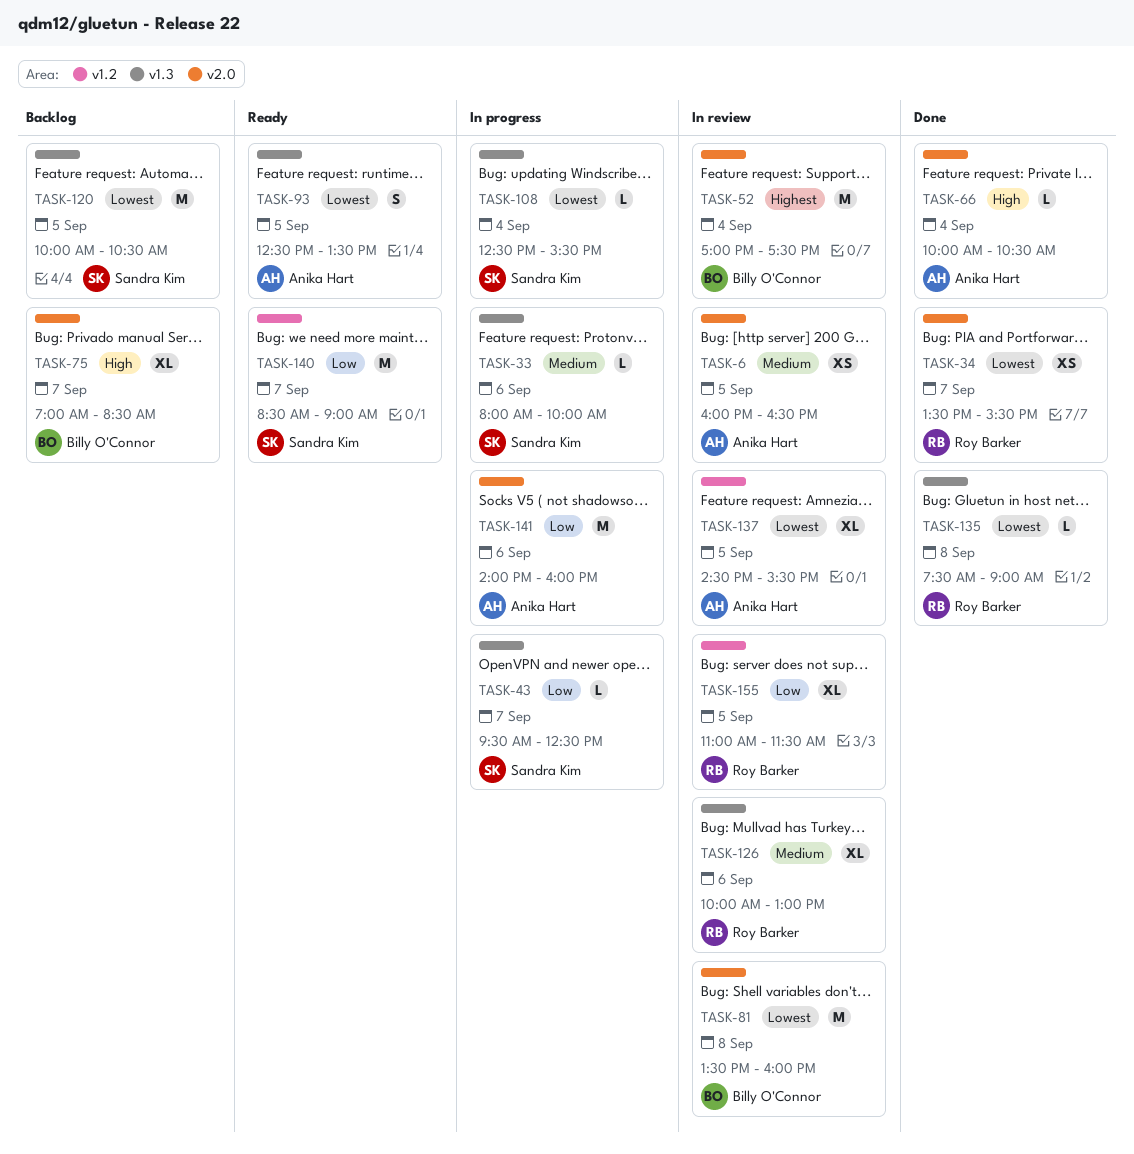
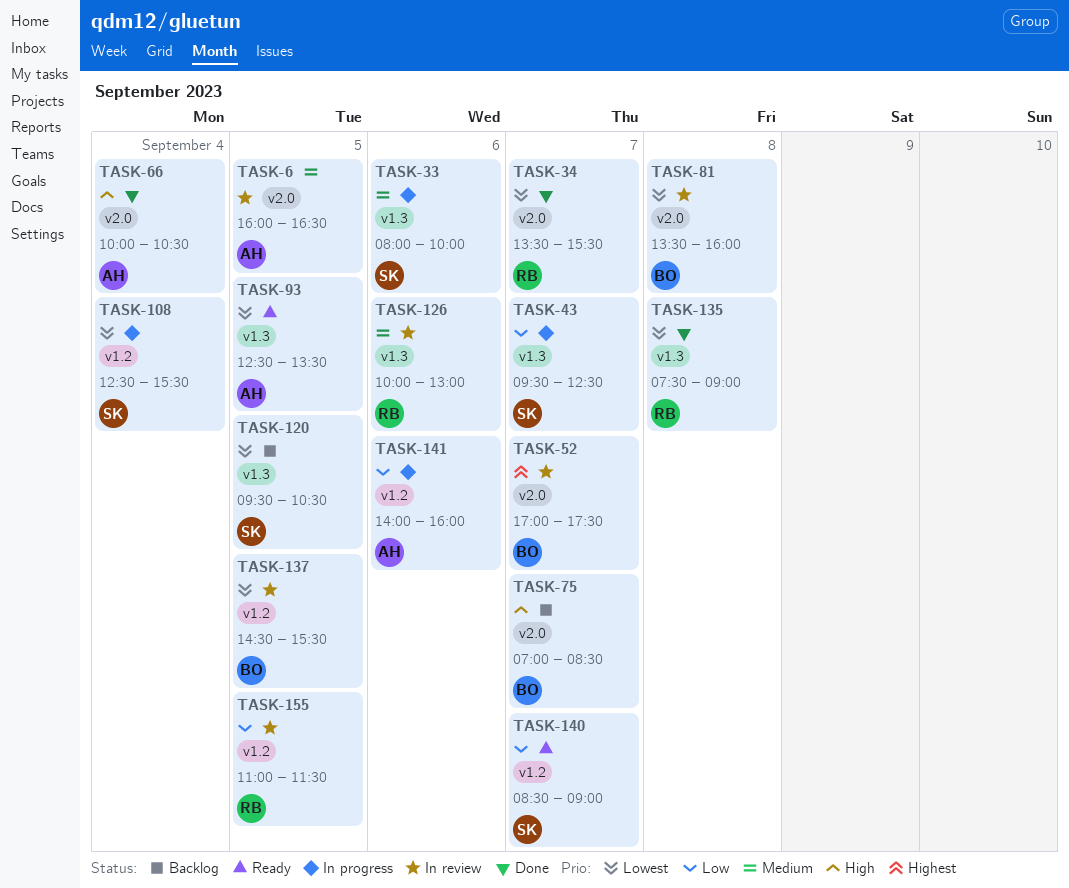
TASK-52, day: Sep 4 -> Sep 7
TASK-108, label: v1.3 -> v1.2
TASK-120, begins: 10:00 -> 09:30
TASK-137, owner: Anika Hart -> Billy O'Connor
TASK-141, label: v2.0 -> v1.2

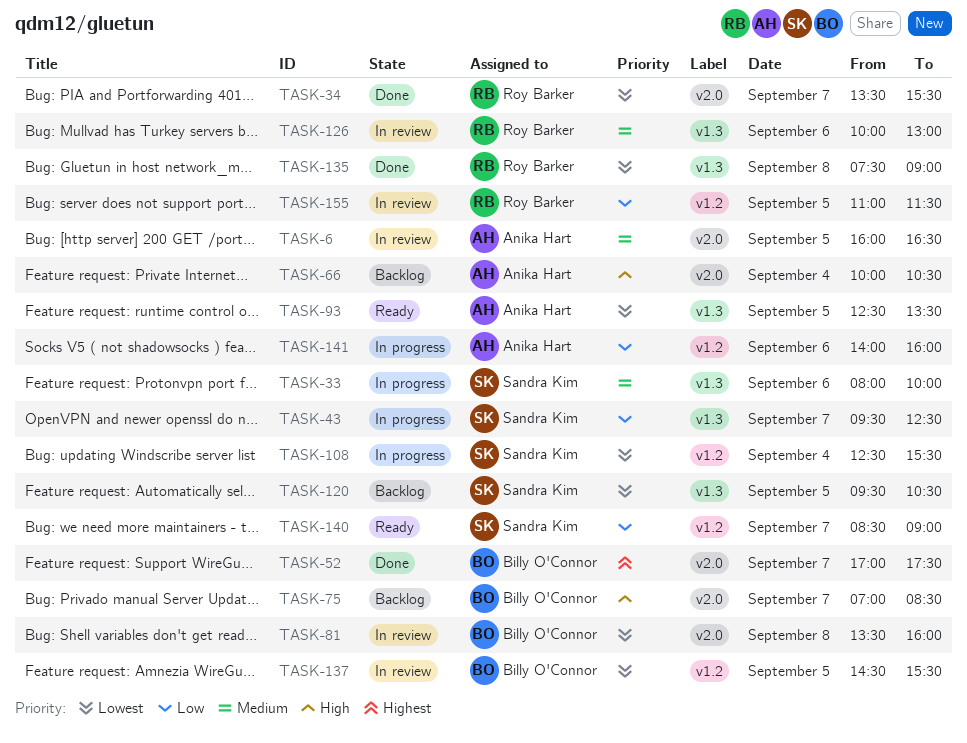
TASK-52, status: In review -> Done
TASK-66, status: Done -> Backlog

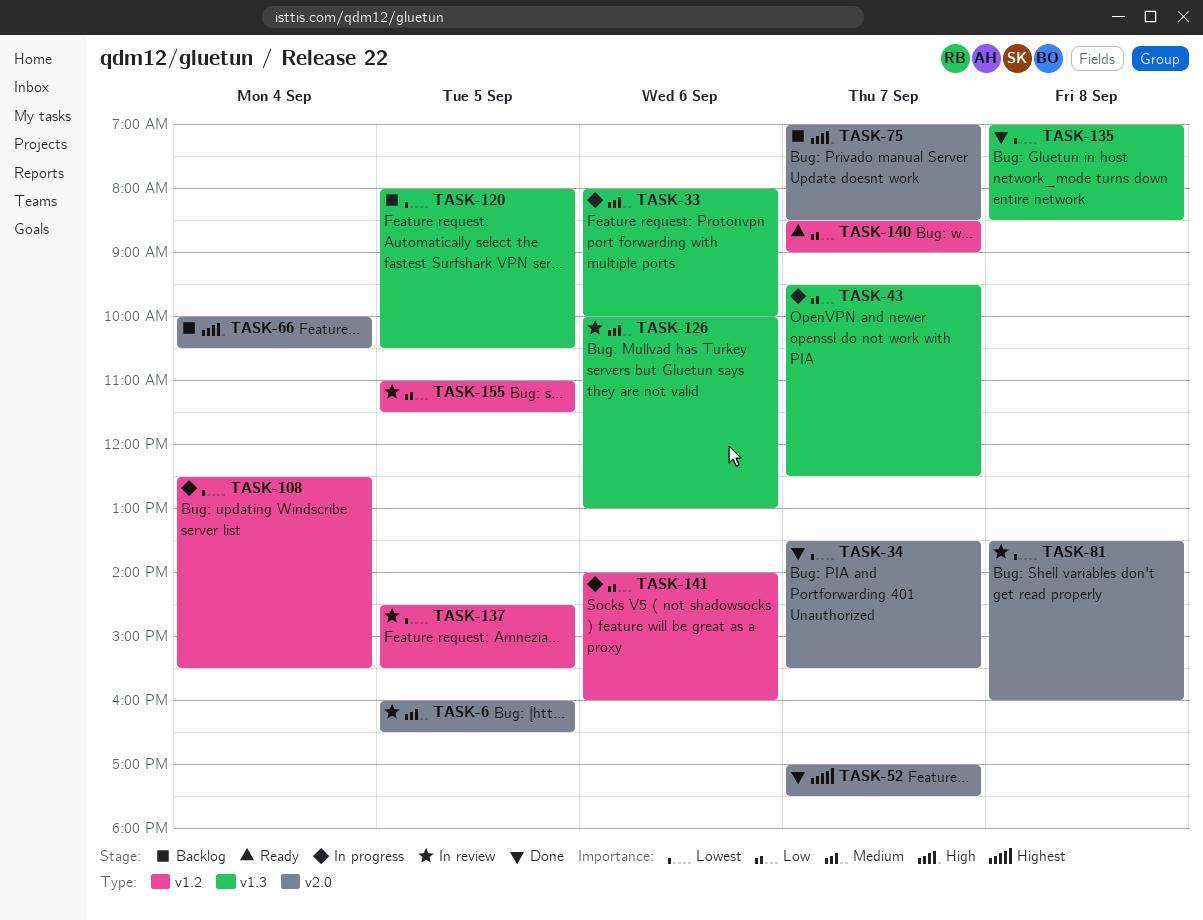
TASK-93: present -> none
TASK-120, begins: 09:30 -> 08:00
TASK-135, begins: 07:30 -> 07:00
TASK-135, ends: 09:00 -> 08:30

